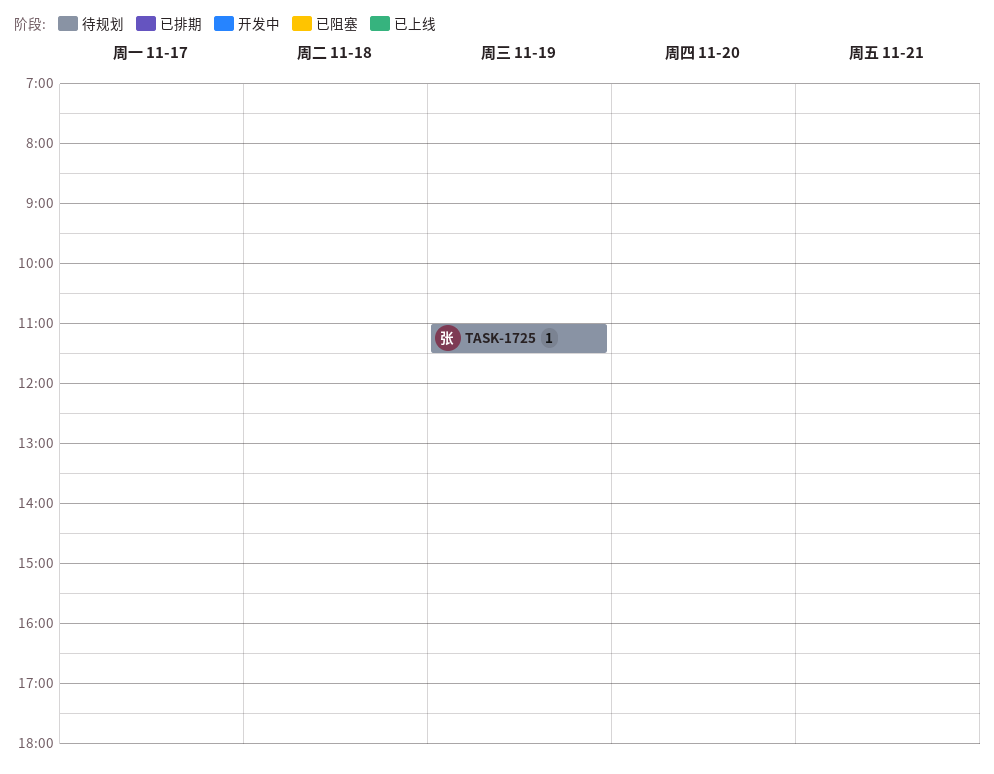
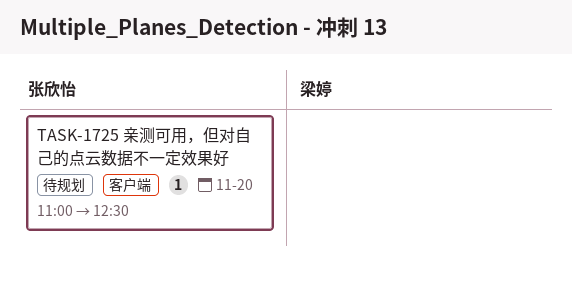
TASK-1725, day: Nov 19 -> Nov 20
TASK-1725, ends: 11:30 -> 12:30

